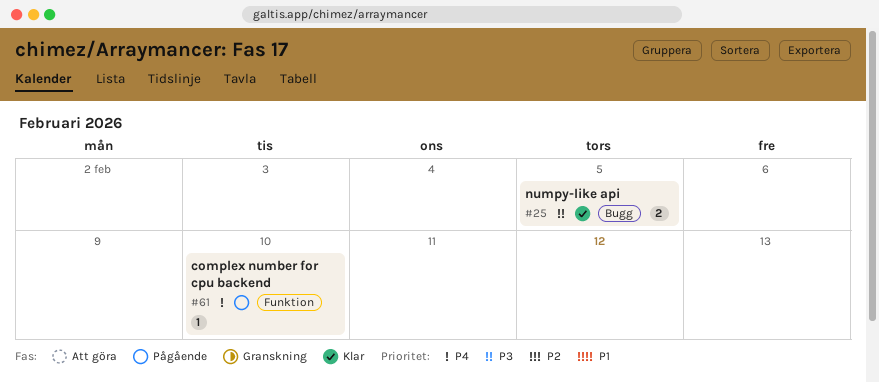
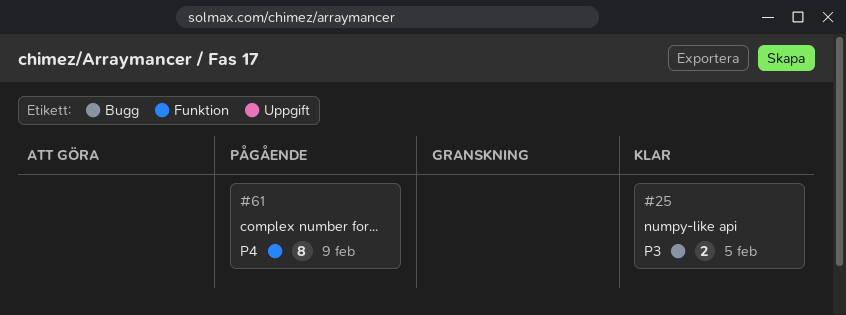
#61, estimate: 1 -> 8
#61, due: Feb 10 -> Feb 9

